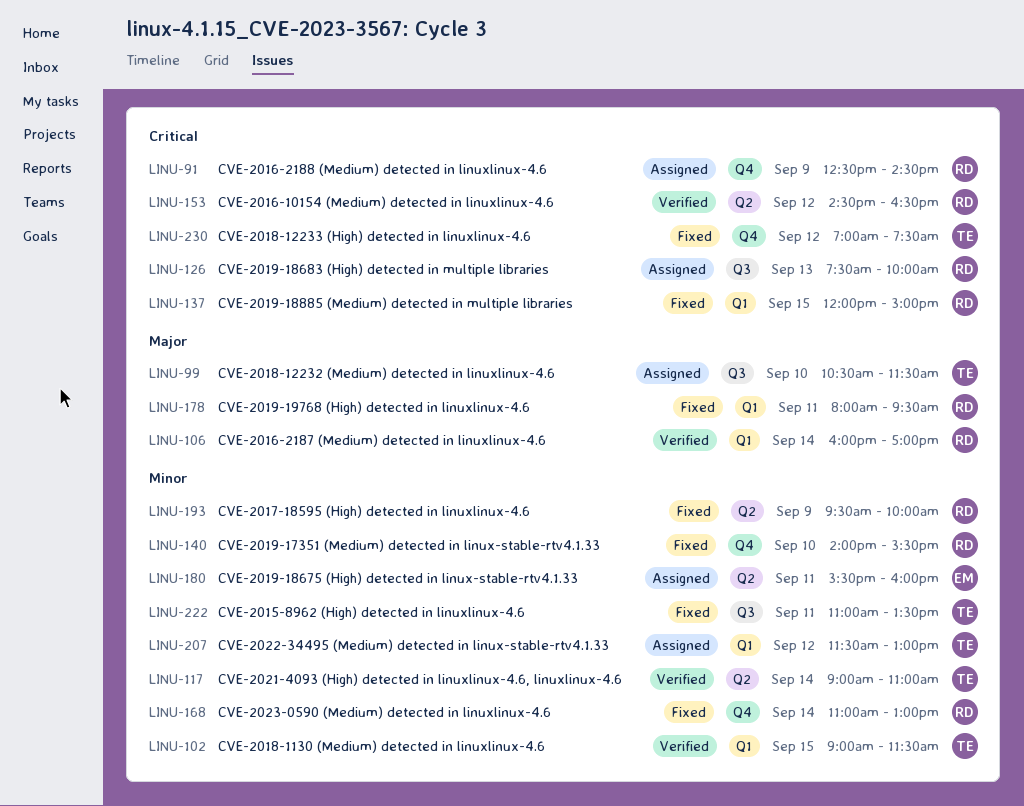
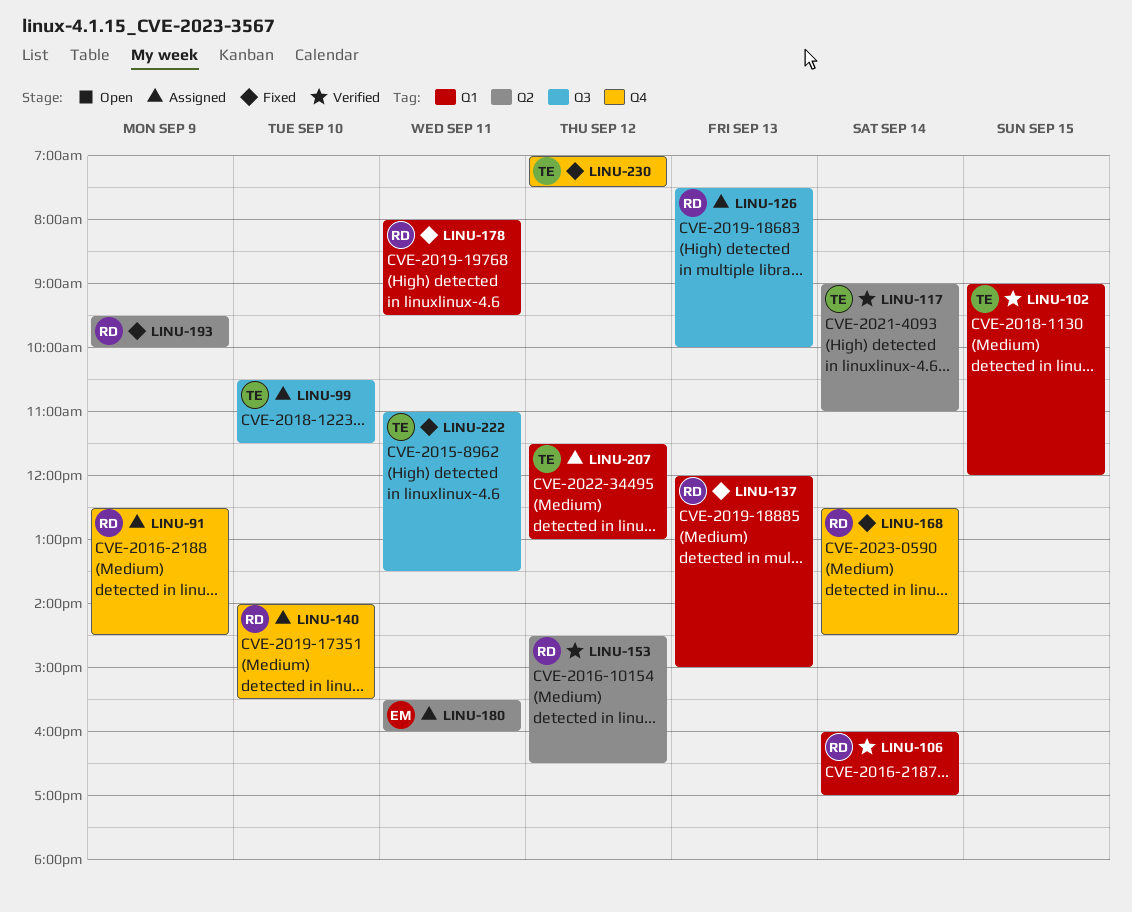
LINU-102, ends: 11:30 -> 12:00
LINU-137, day: Sep 15 -> Sep 13
LINU-140, status: Fixed -> Assigned
LINU-168, begins: 11:00 -> 12:30
LINU-168, ends: 13:00 -> 14:30

